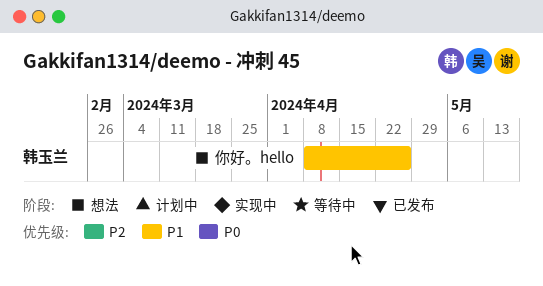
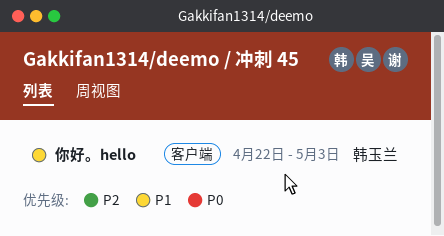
你好。hello, start: Apr 8 -> Apr 22
你好。hello, due: Apr 26 -> May 3

